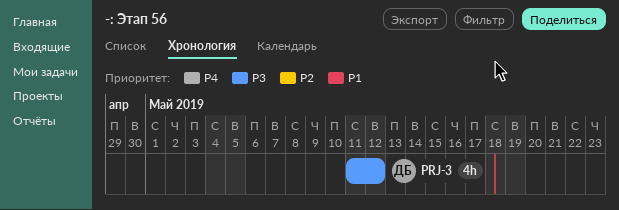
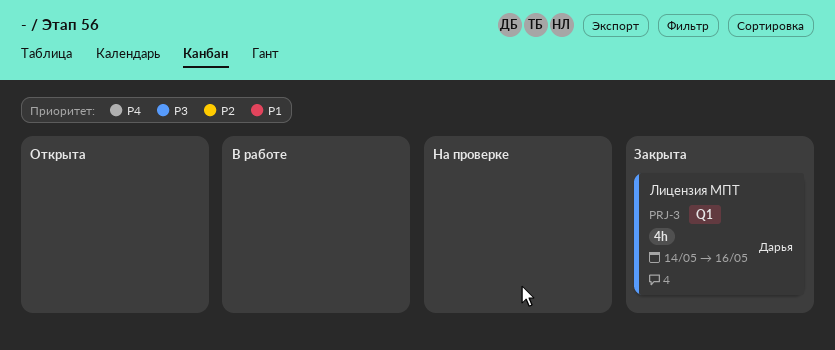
PRJ-3, start: May 11 -> May 14
PRJ-3, due: May 12 -> May 16

